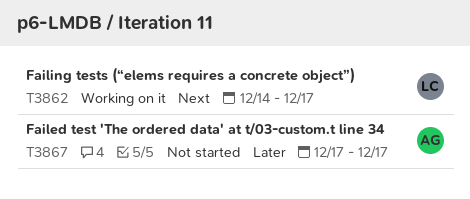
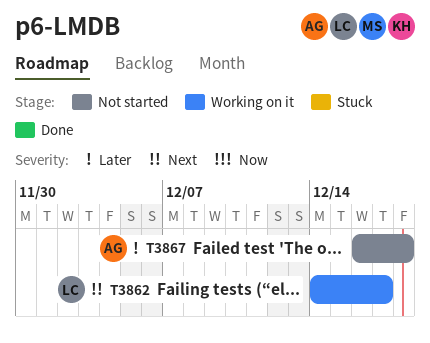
T3867, start: Dec 17 -> Dec 16
T3867, due: Dec 17 -> Dec 18

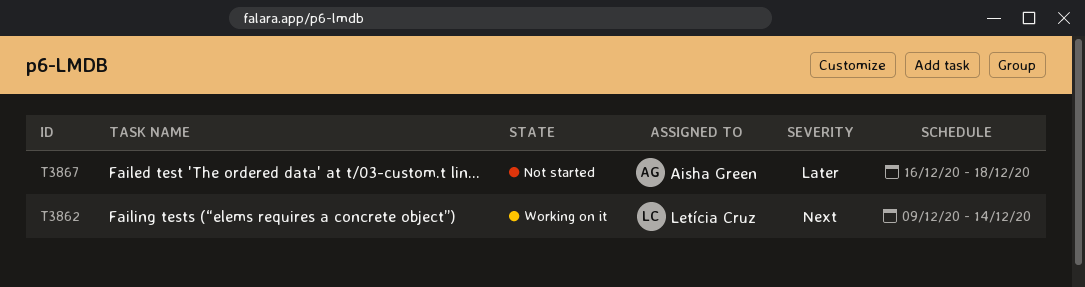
T3862, start: Dec 14 -> Dec 9
T3862, due: Dec 17 -> Dec 14

